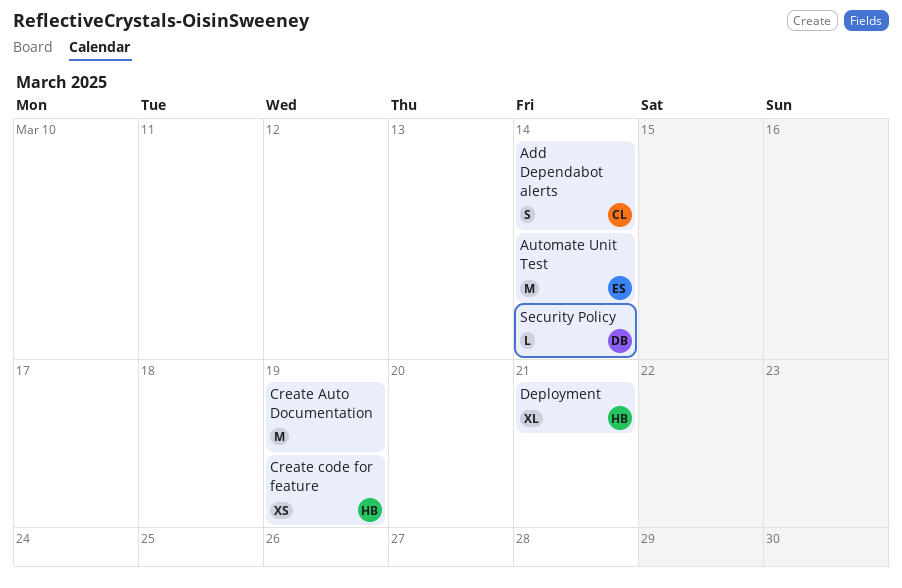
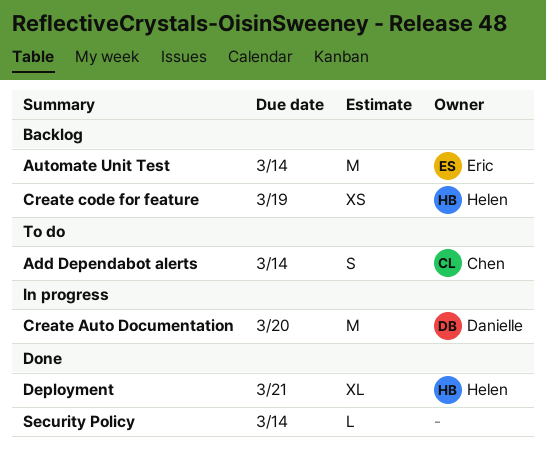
Create Auto Documentation, owner: none -> Danielle
Create Auto Documentation, due: Mar 19 -> Mar 20
Security Policy, owner: Danielle -> none

